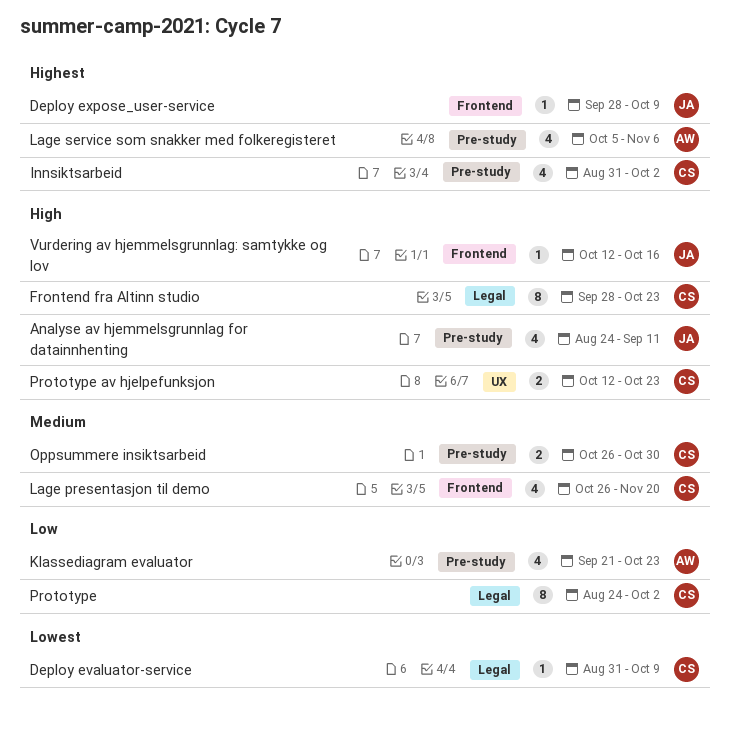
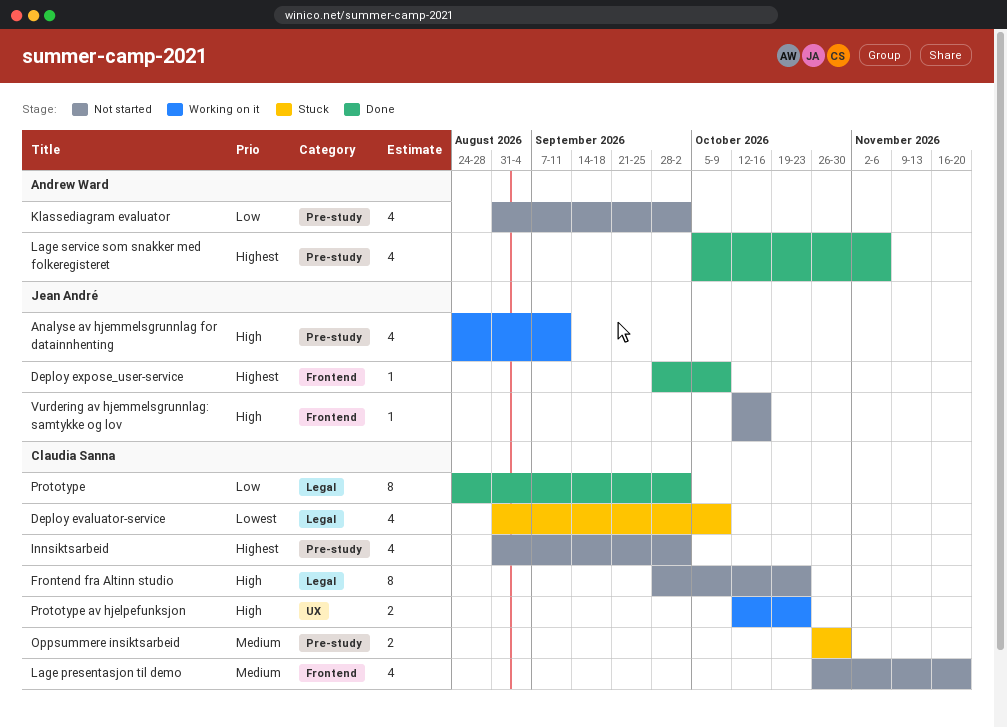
Deploy evaluator-service, estimate: 1 -> 4
Klassediagram evaluator, start: Sep 21 -> Aug 31
Klassediagram evaluator, due: Oct 23 -> Oct 2

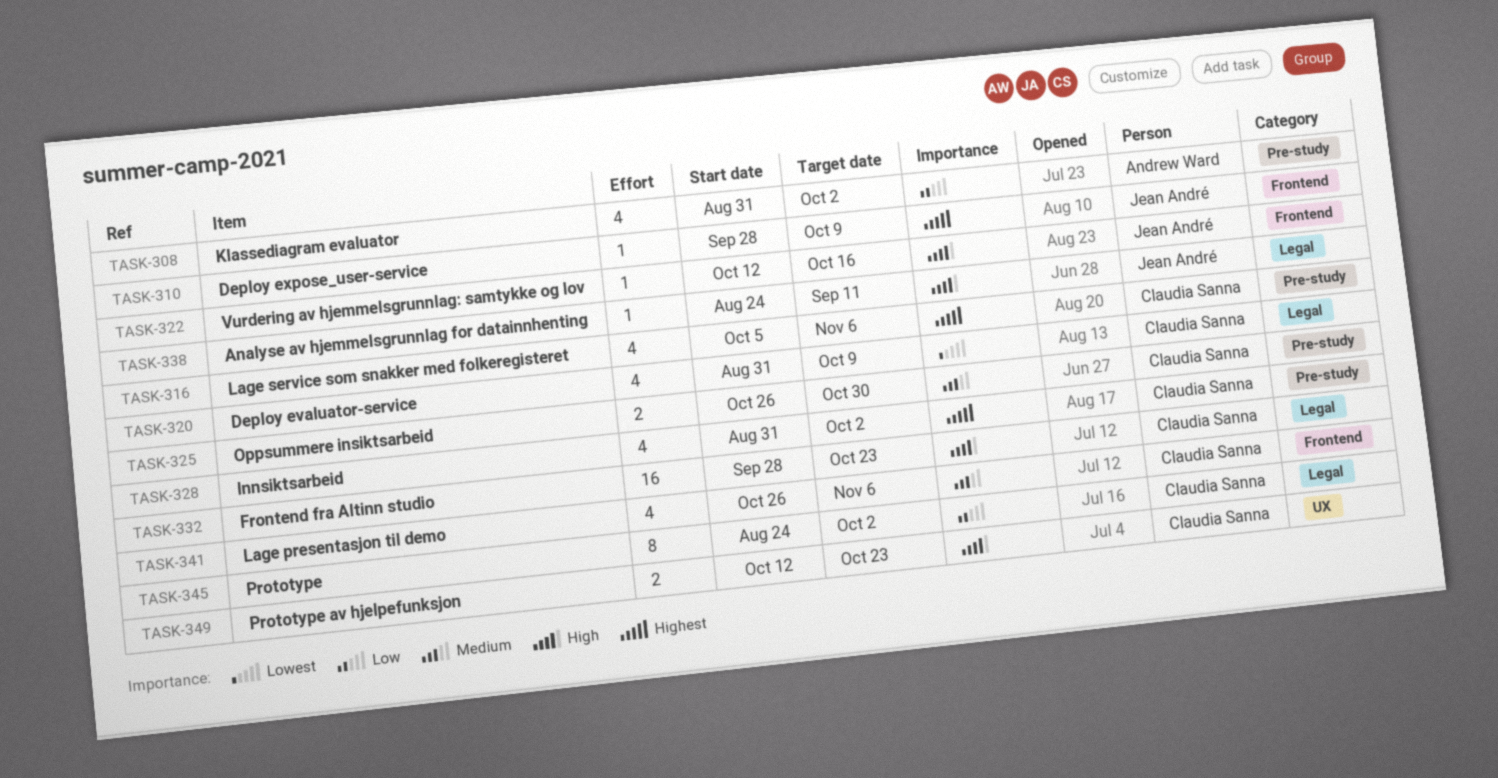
Analyse av hjemmelsgrunnlag for datainnhenting, label: Pre-study -> Legal
Analyse av hjemmelsgrunnlag for datainnhenting, estimate: 4 -> 1
Frontend fra Altinn studio, estimate: 8 -> 16
Lage presentasjon til demo, due: Nov 20 -> Nov 6
Lage service som snakker med folkeregisteret, owner: Andrew Ward -> Claudia Sanna

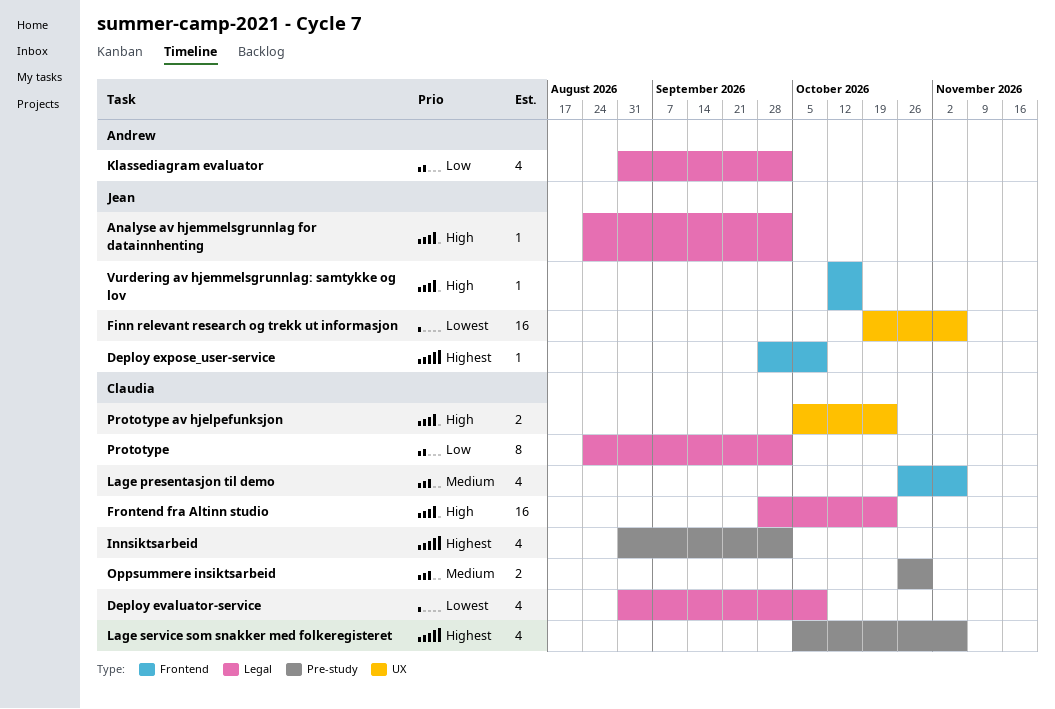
Analyse av hjemmelsgrunnlag for datainnhenting, due: Sep 11 -> Oct 2
Finn relevant research og trekk ut informasjon: none -> present
Klassediagram evaluator, label: Pre-study -> Legal
Prototype av hjelpefunksjon, start: Oct 12 -> Oct 5

